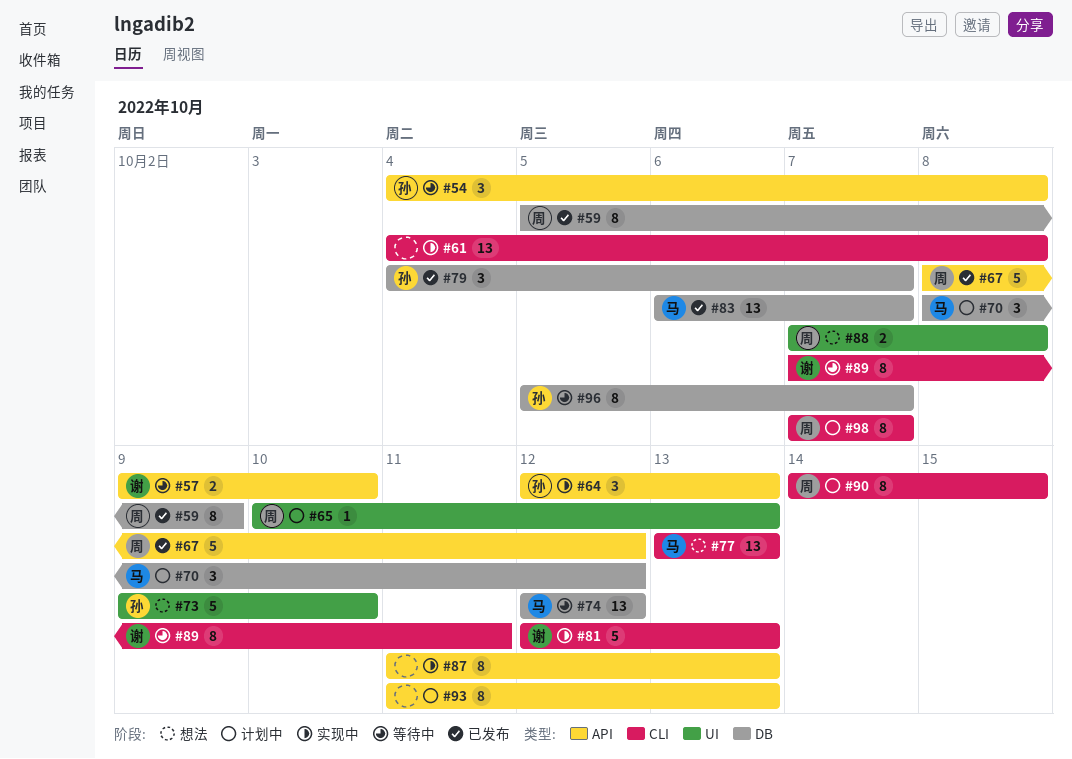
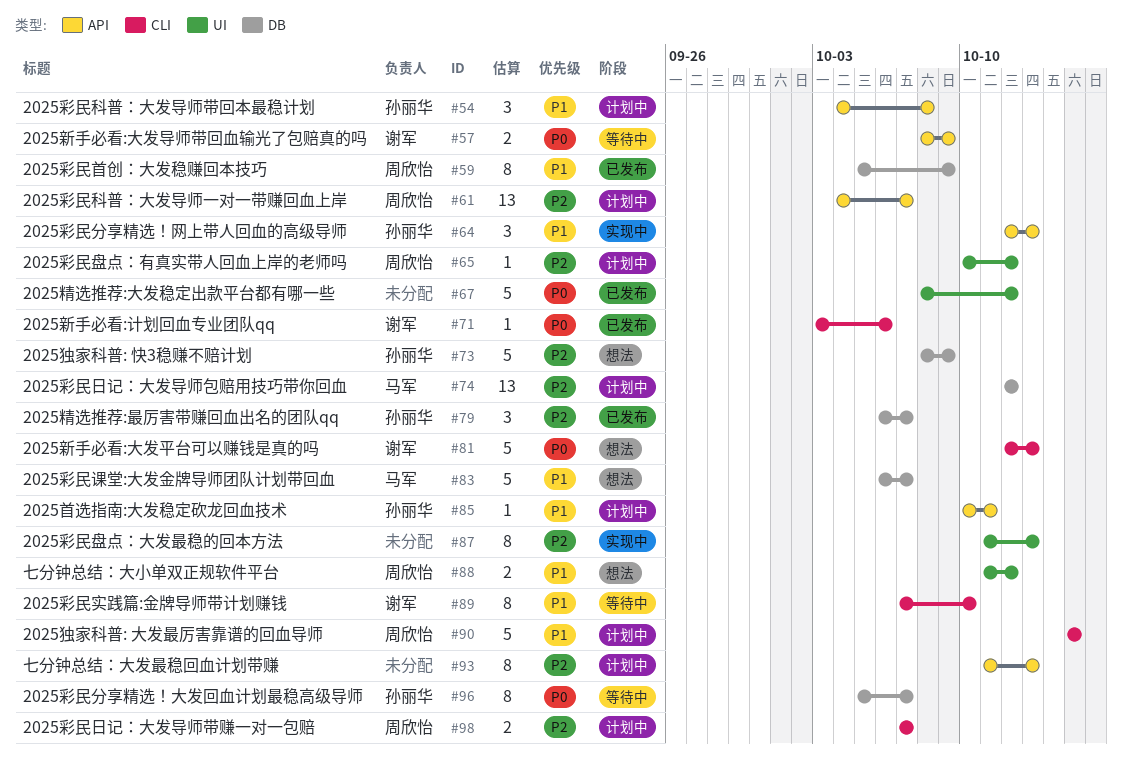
#54, status: 等待中 -> 计划中
#57, start: Oct 9 -> Oct 8
#57, due: Oct 10 -> Oct 9
#61, status: 实现中 -> 计划中
#61, owner: none -> 周欣怡
#61, label: CLI -> API
#61, due: Oct 8 -> Oct 7
#65, due: Oct 13 -> Oct 12
#67, owner: 周欣怡 -> none
#67, label: API -> UI
#70: present -> none
#71: none -> present
#73, label: UI -> DB
#73, start: Oct 9 -> Oct 8
#73, due: Oct 10 -> Oct 9
#74, status: 等待中 -> 计划中
#77: present -> none
#79, start: Oct 4 -> Oct 6
#81, status: 实现中 -> 想法
#83, status: 已发布 -> 想法
#83, estimate: 13 -> 5
#85: none -> present
#87, label: API -> UI
#88, start: Oct 7 -> Oct 11
#88, due: Oct 8 -> Oct 12
#89, due: Oct 11 -> Oct 10
#90, estimate: 8 -> 5
#90, start: Oct 14 -> Oct 15
#98, estimate: 8 -> 2

